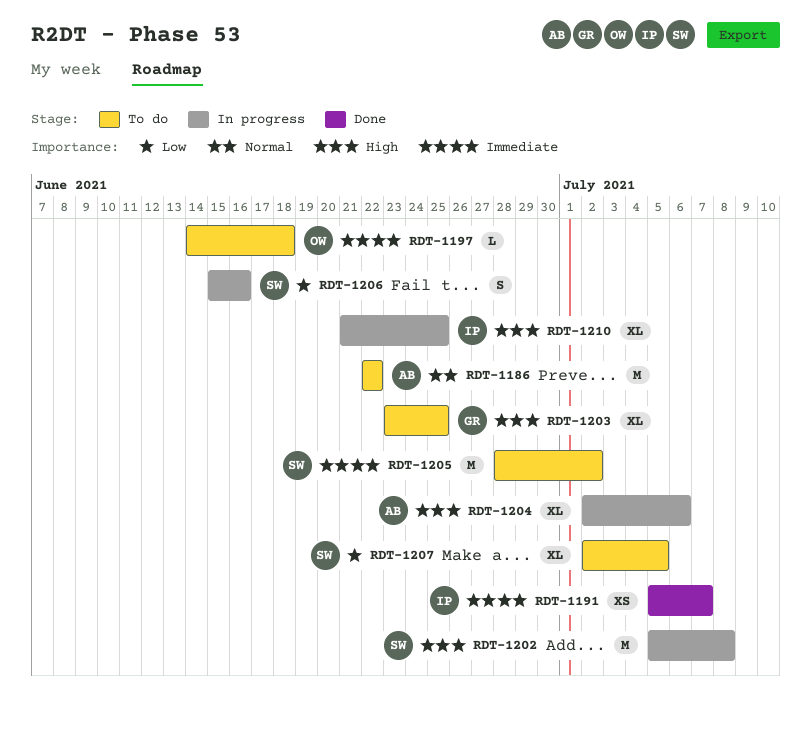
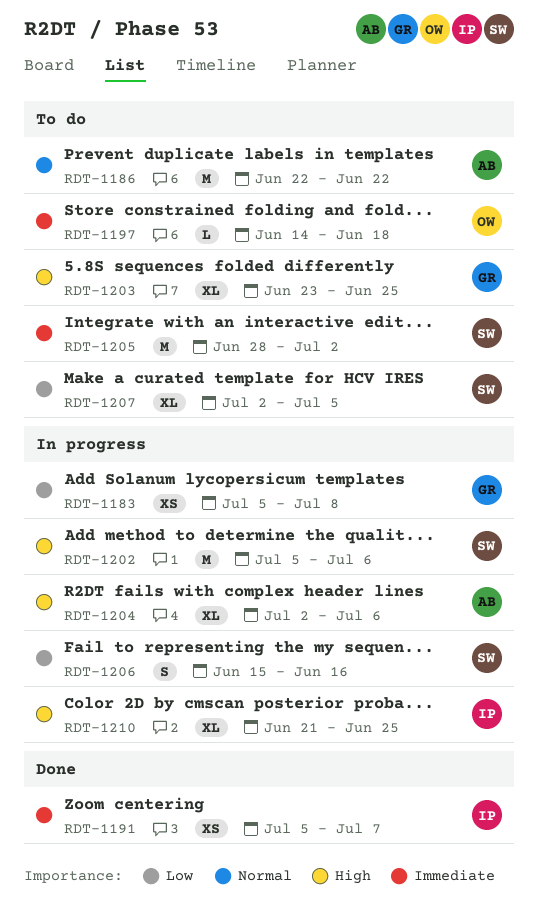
RDT-1183: none -> present
RDT-1202, due: Jul 8 -> Jul 6

